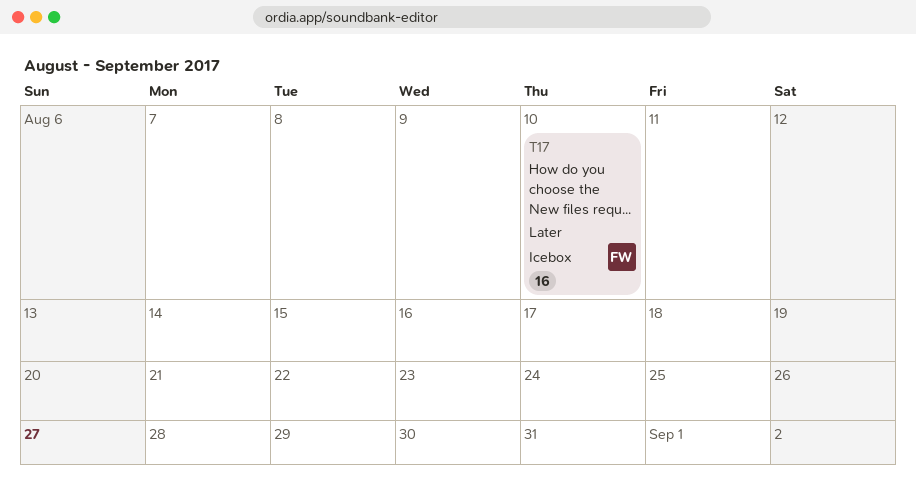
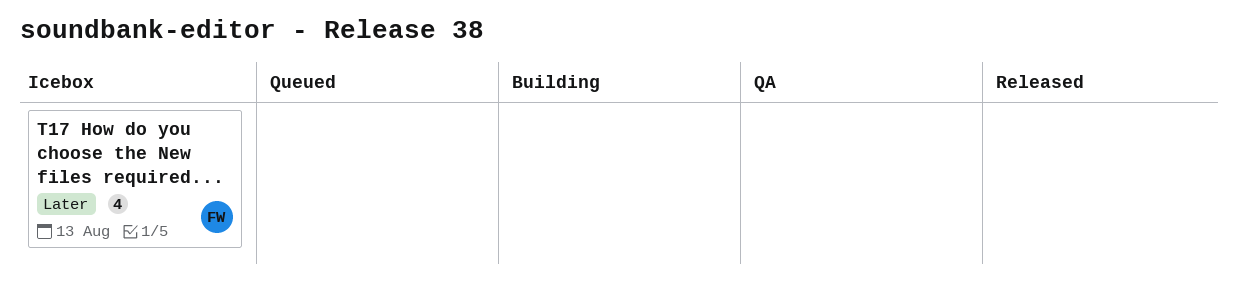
T17, estimate: 16 -> 4
T17, due: Aug 10 -> Aug 13

